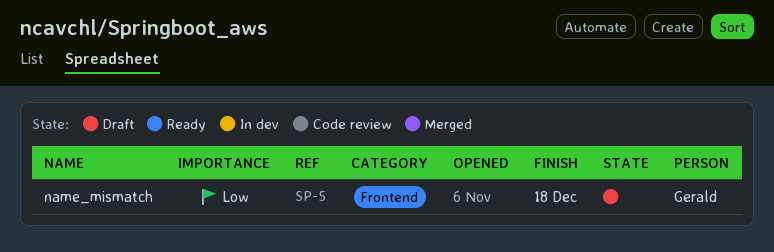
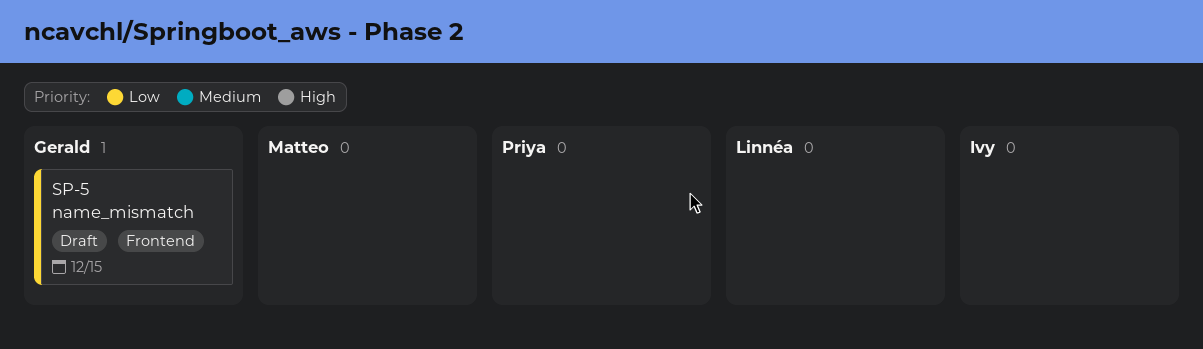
SP-5, due: Dec 18 -> Dec 15

